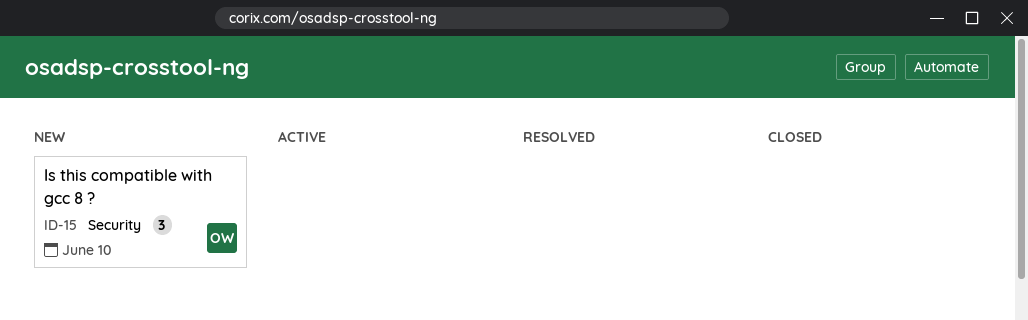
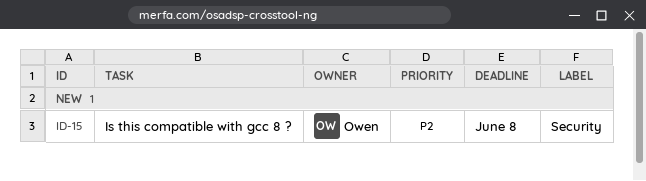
ID-15, due: Jun 10 -> Jun 8

